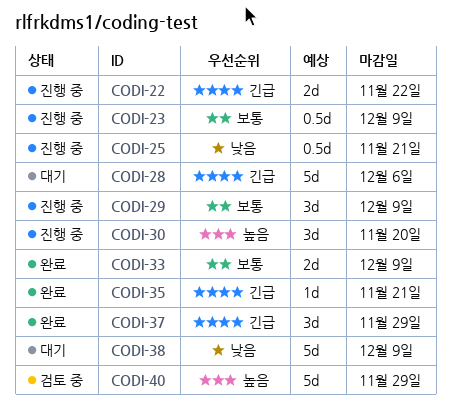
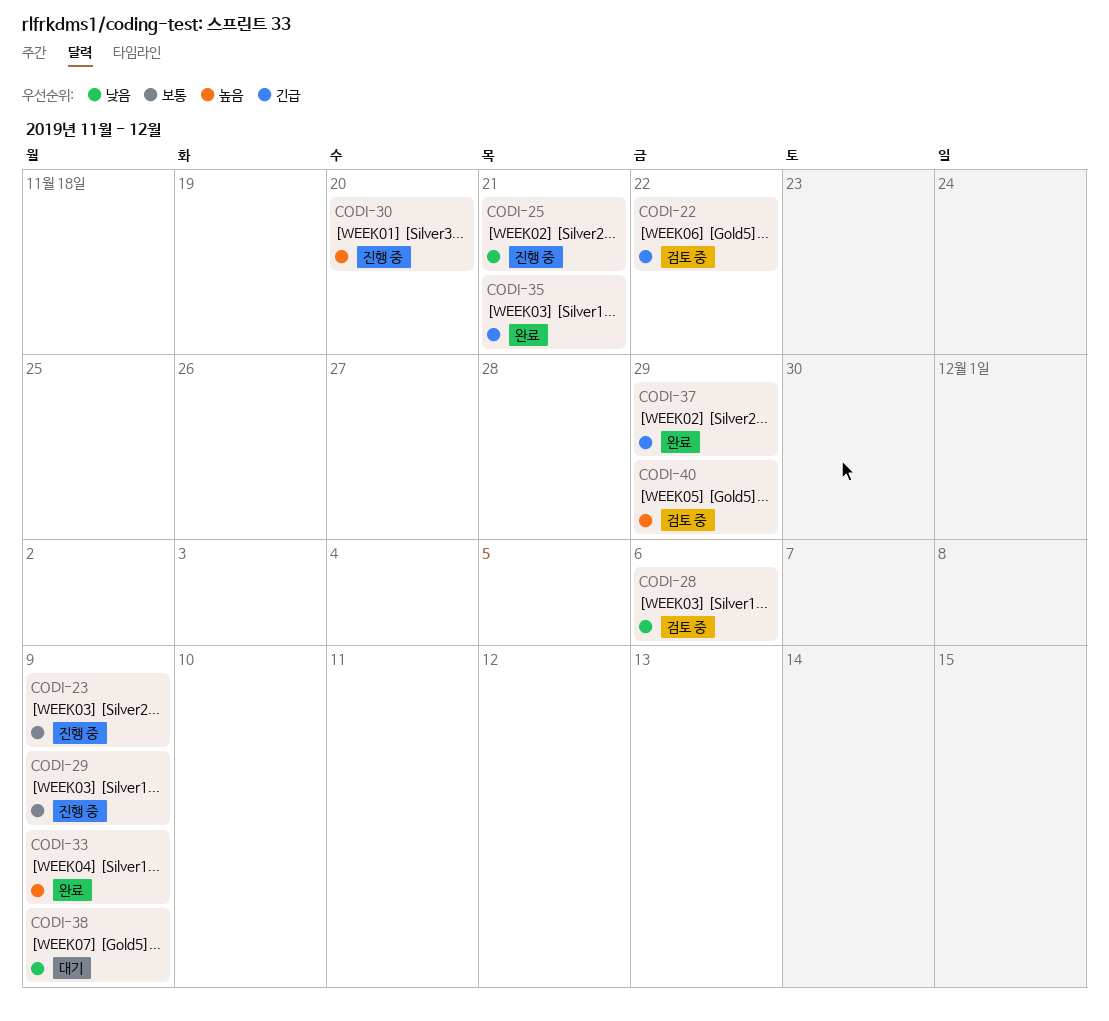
CODI-22, status: 진행 중 -> 검토 중
CODI-28, status: 대기 -> 검토 중
CODI-28, priority: 긴급 -> 낮음
CODI-33, priority: 보통 -> 높음

